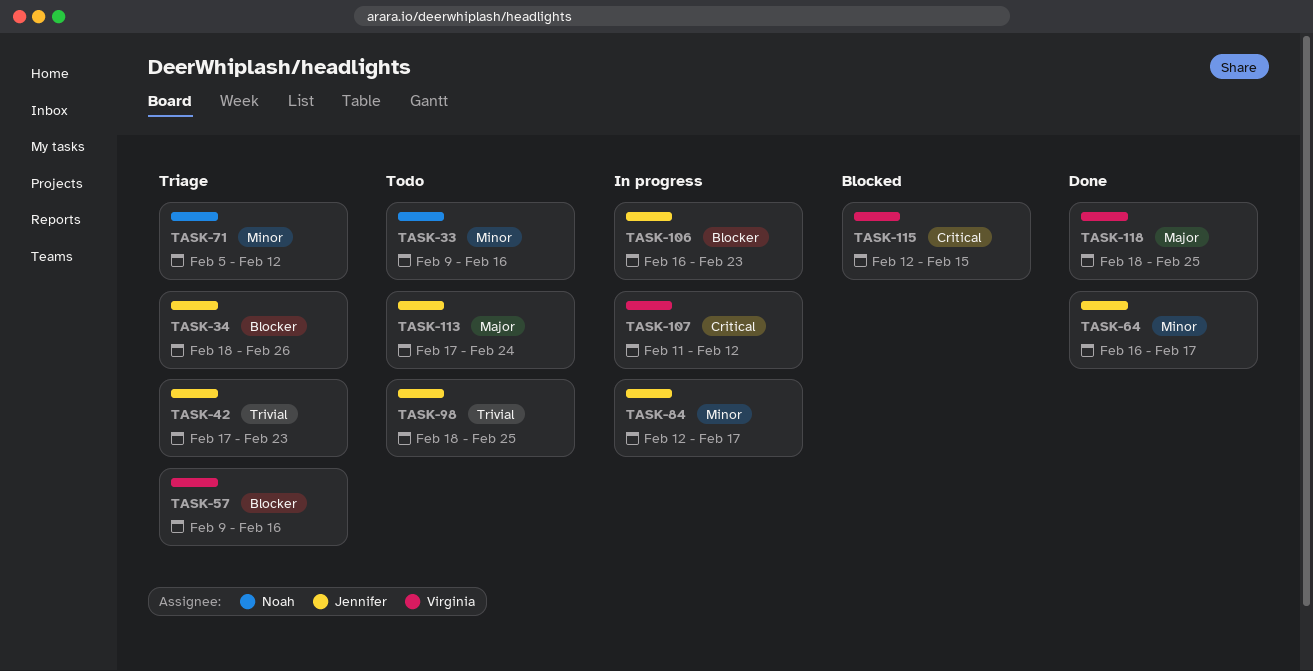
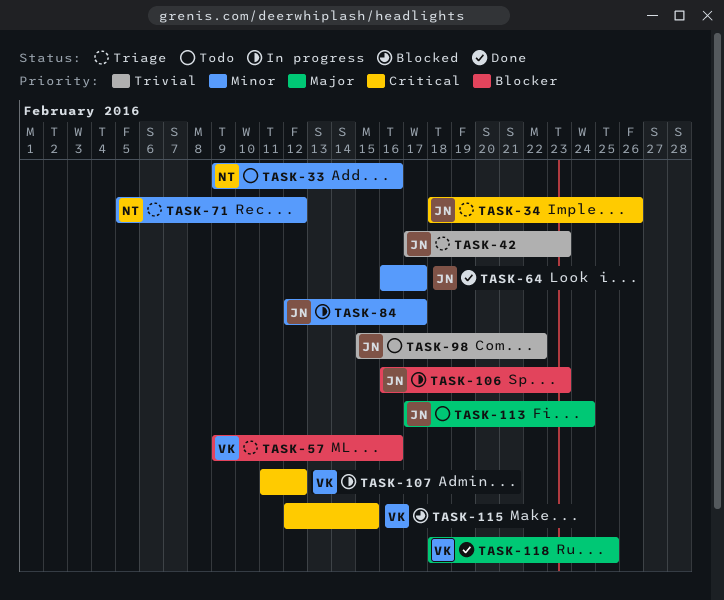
TASK-34, priority: Blocker -> Critical
TASK-98, start: Feb 18 -> Feb 15
TASK-98, due: Feb 25 -> Feb 22

